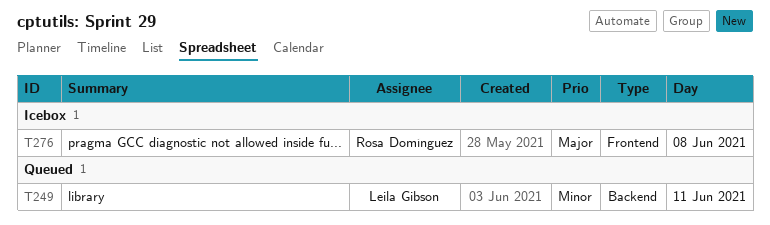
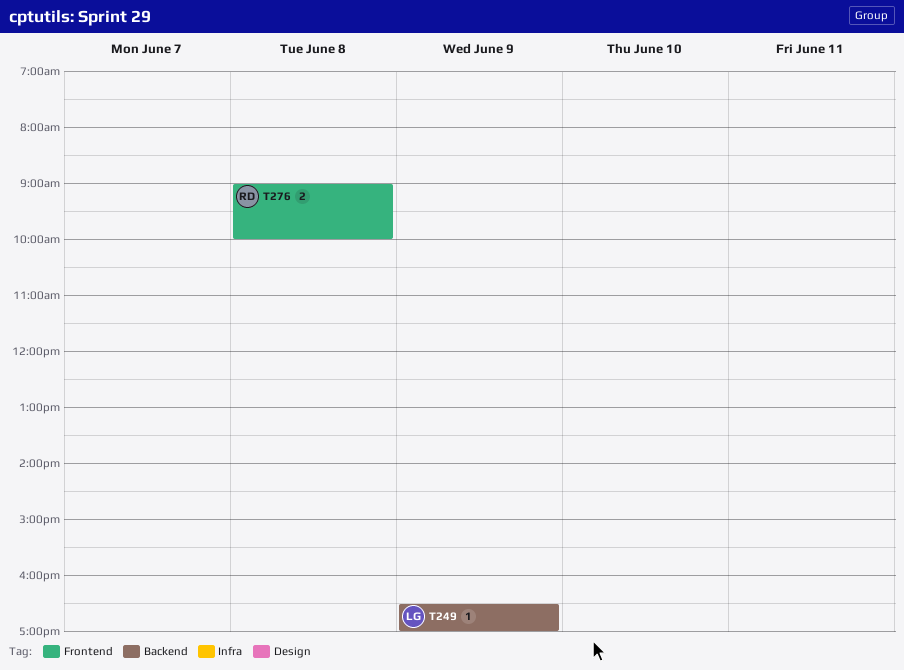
T249, day: Jun 11 -> Jun 9

